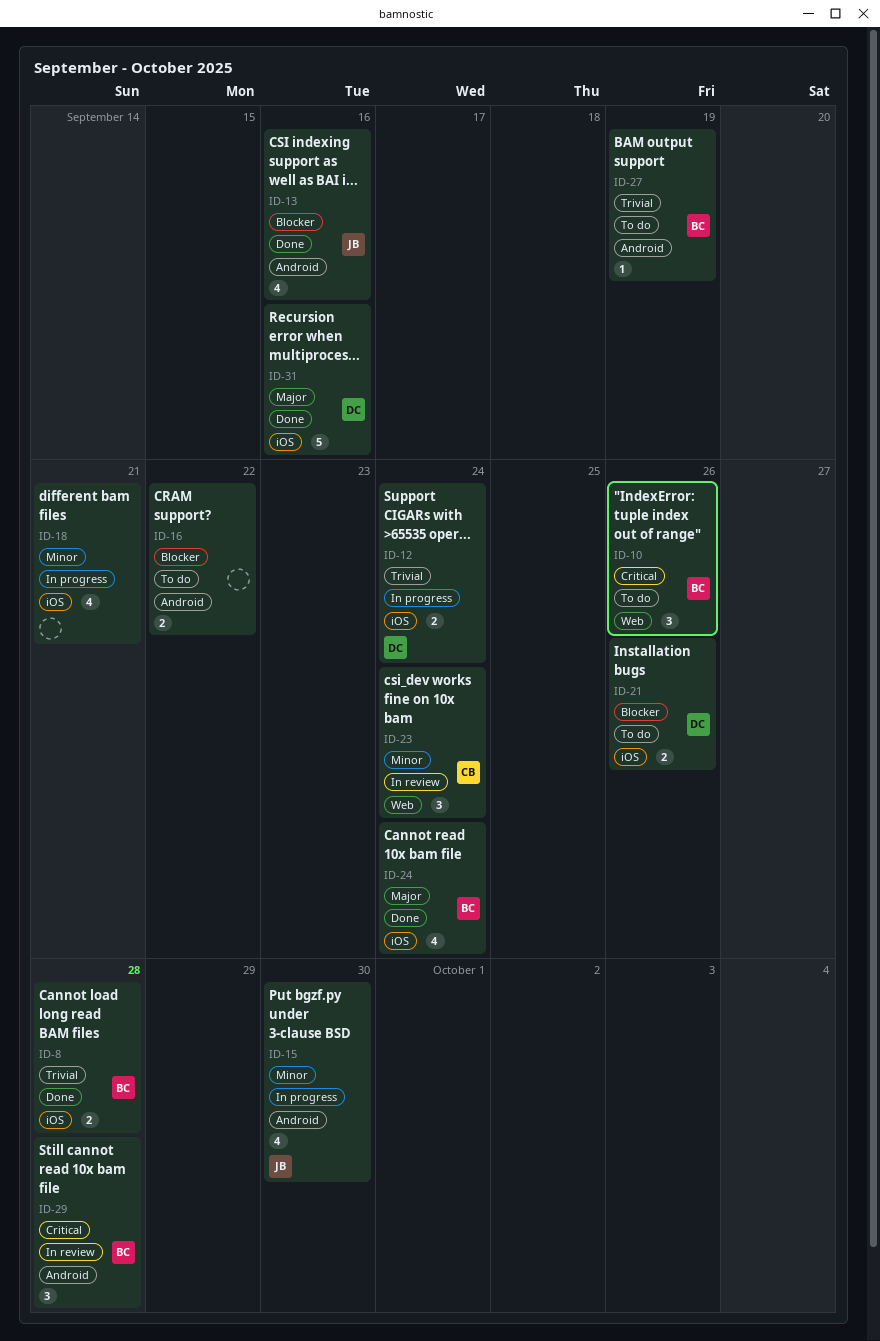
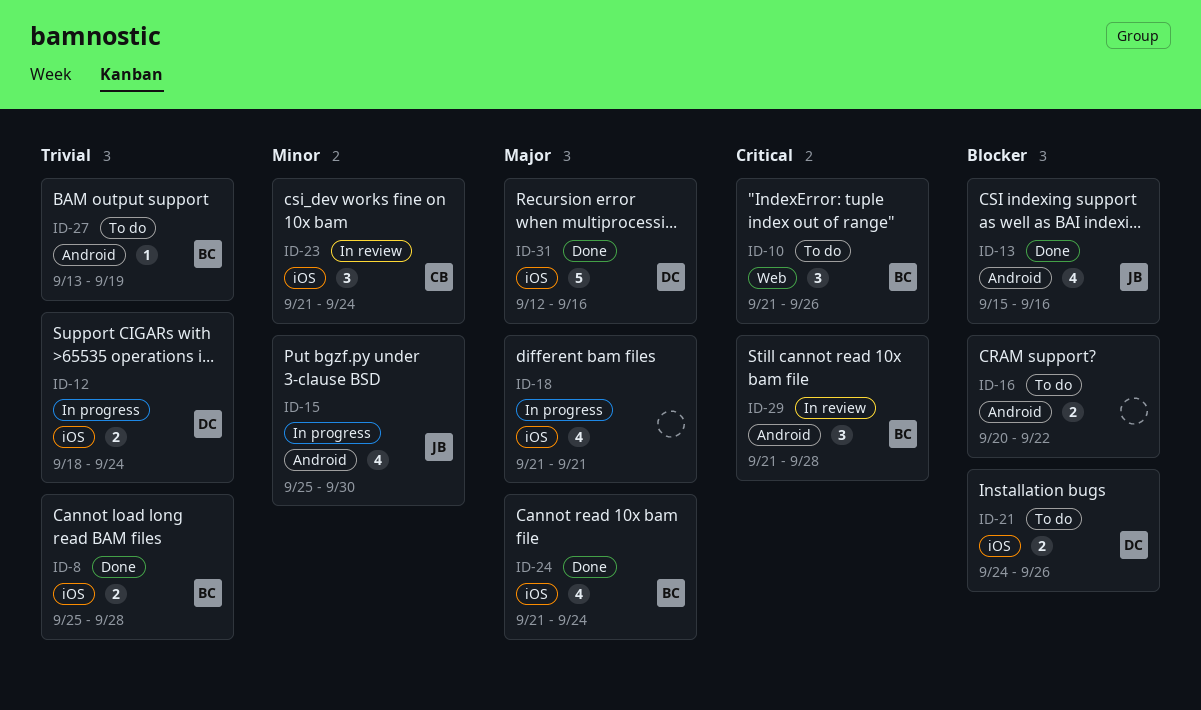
ID-18, priority: Minor -> Major
ID-23, label: Web -> iOS

